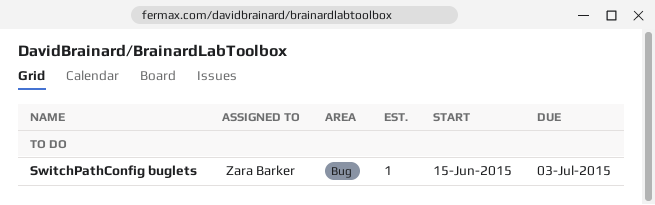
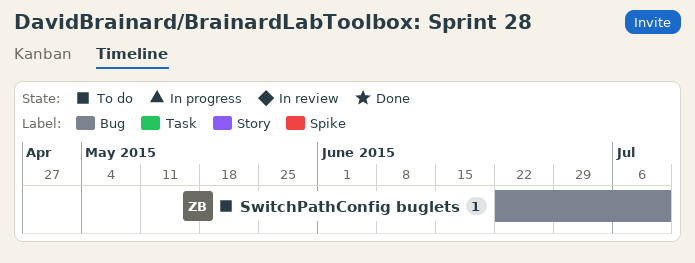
SwitchPathConfig buglets, start: Jun 15 -> Jun 22
SwitchPathConfig buglets, due: Jul 3 -> Jul 10

